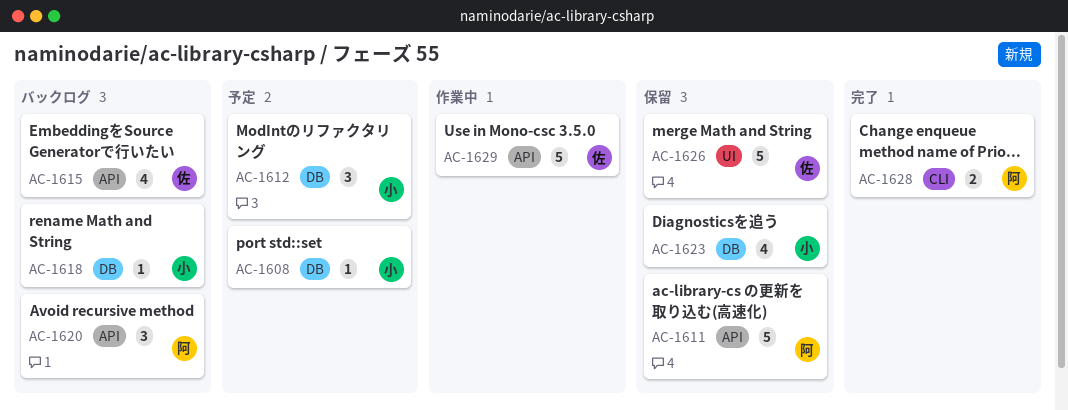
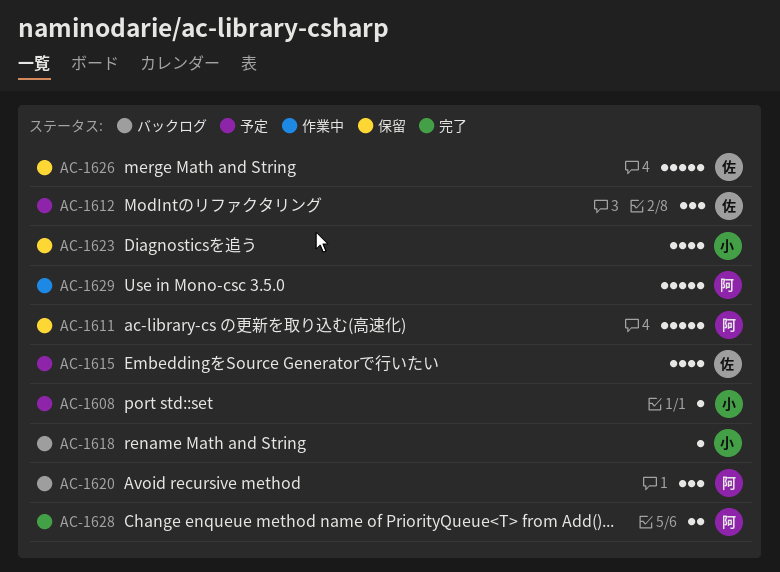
AC-1612, owner: 小 -> 佐
AC-1615, status: バックログ -> 予定
AC-1629, owner: 佐 -> 阿

